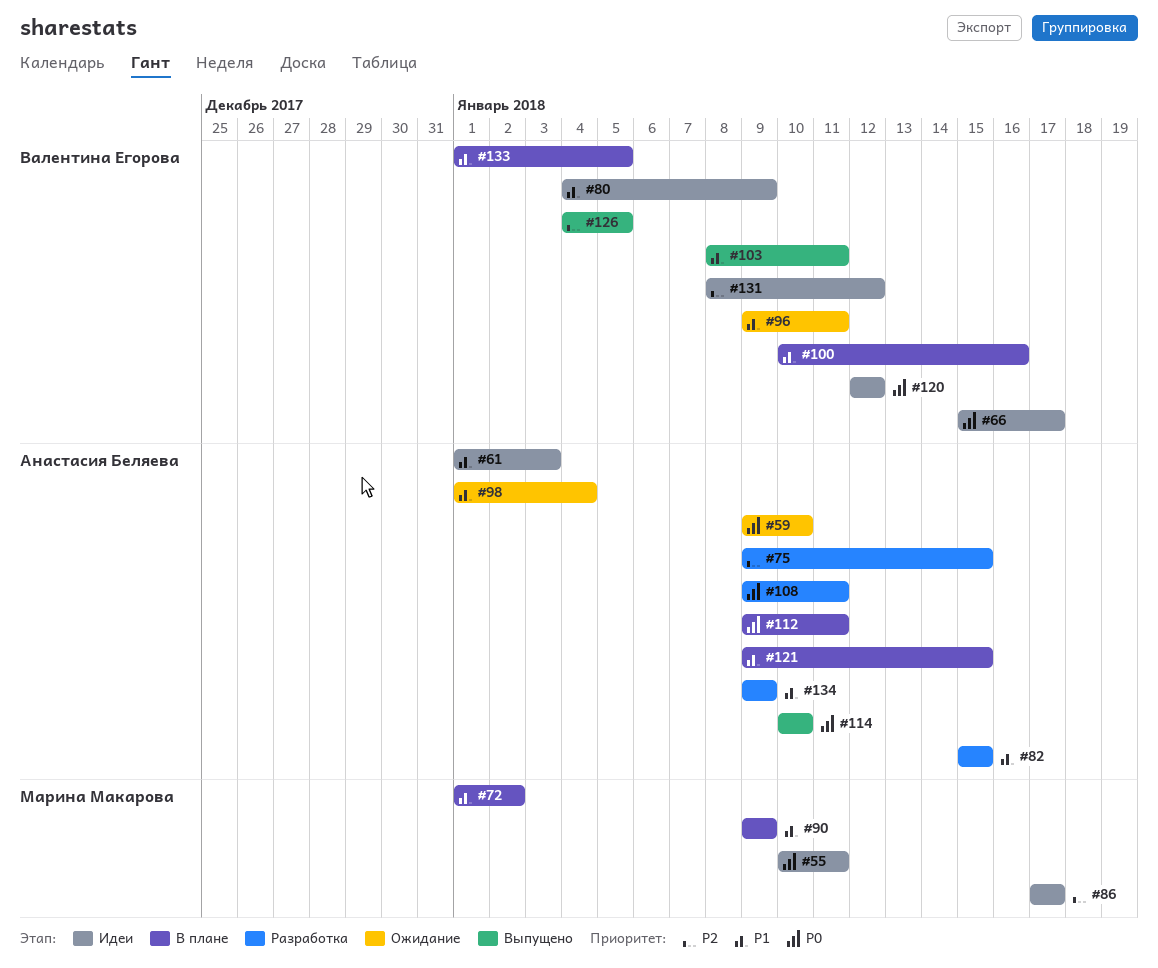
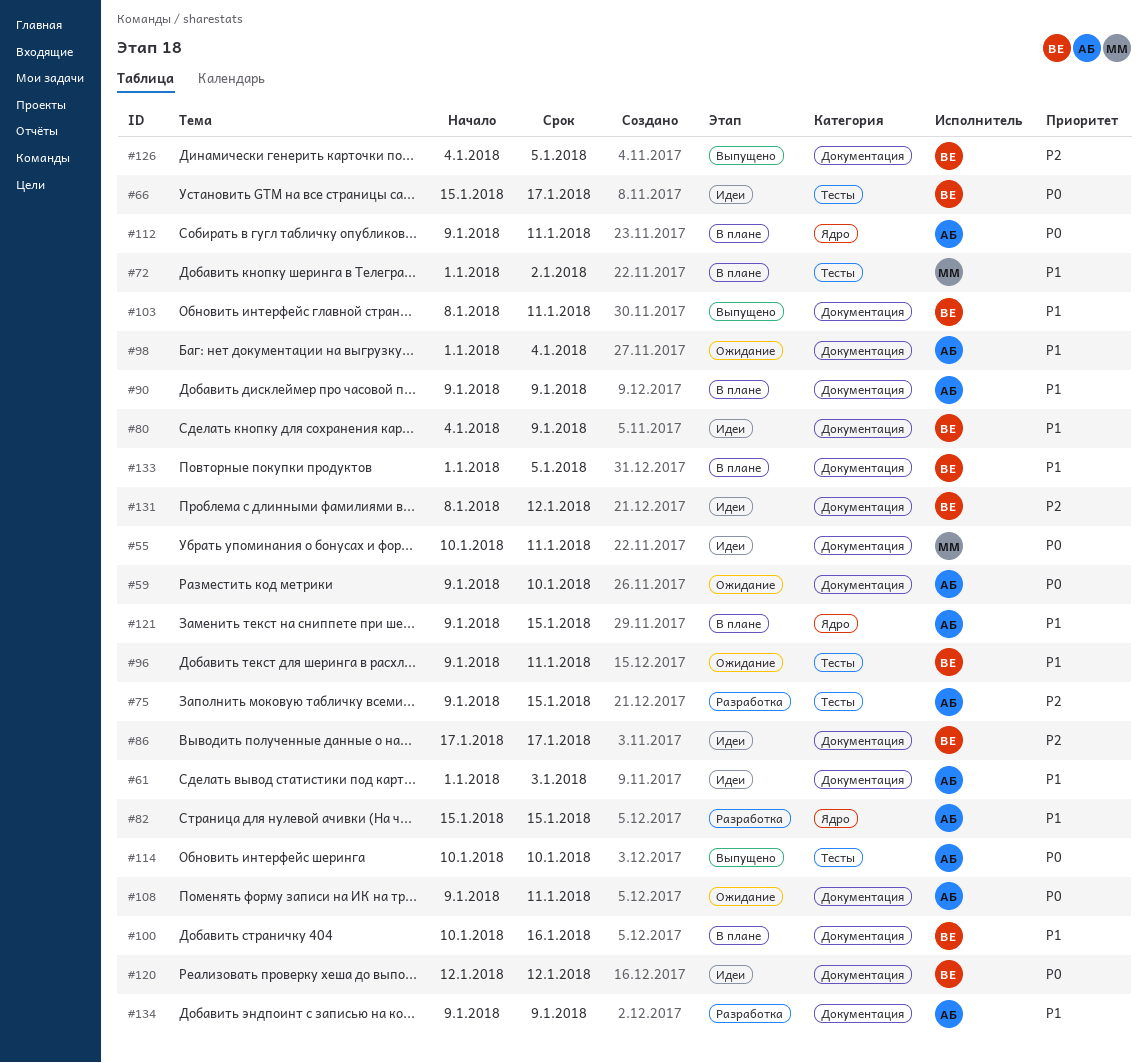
#86, owner: Марина Макарова -> Валентина Егорова
#90, owner: Марина Макарова -> Анастасия Беляева
#108, status: Разработка -> Ожидание

